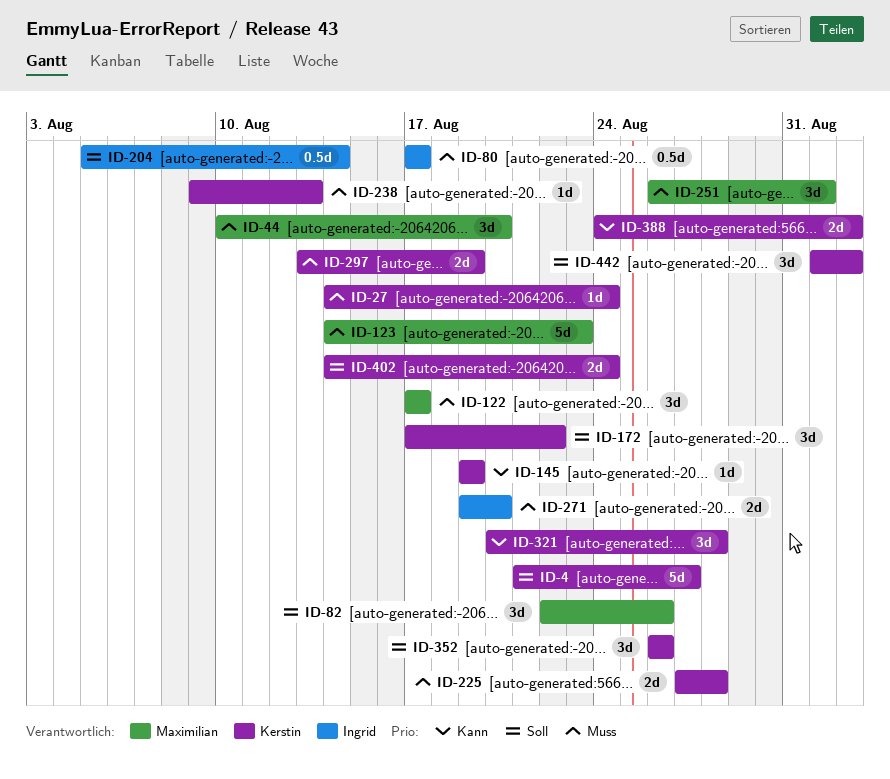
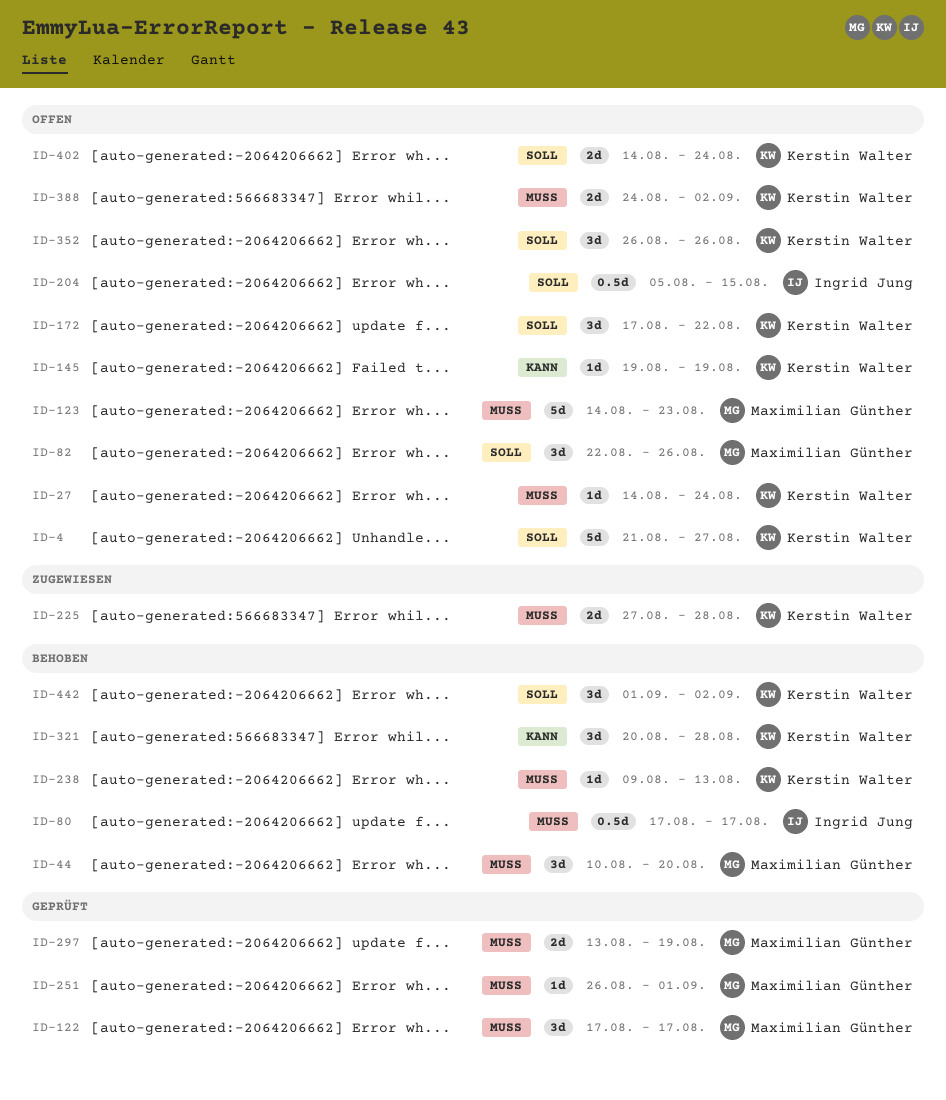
ID-204, due: Aug 14 -> Aug 15
ID-251, estimate: 3d -> 1d
ID-271: present -> none
ID-297, owner: Kerstin Walter -> Maximilian Günther
ID-388, priority: Kann -> Muss

